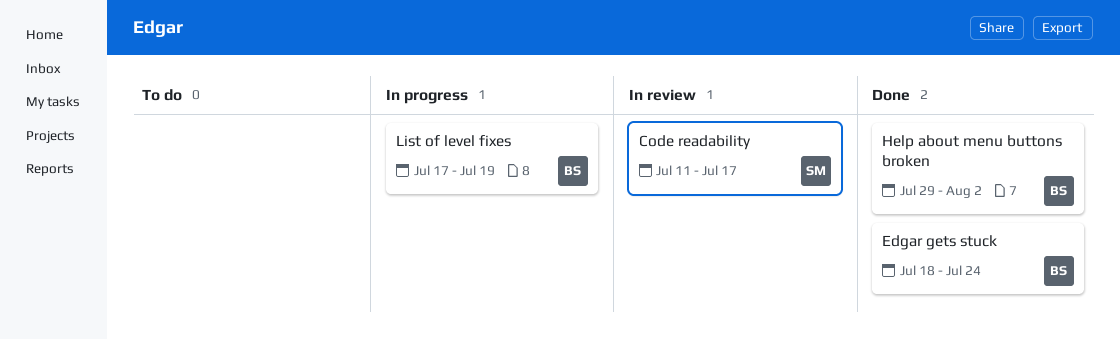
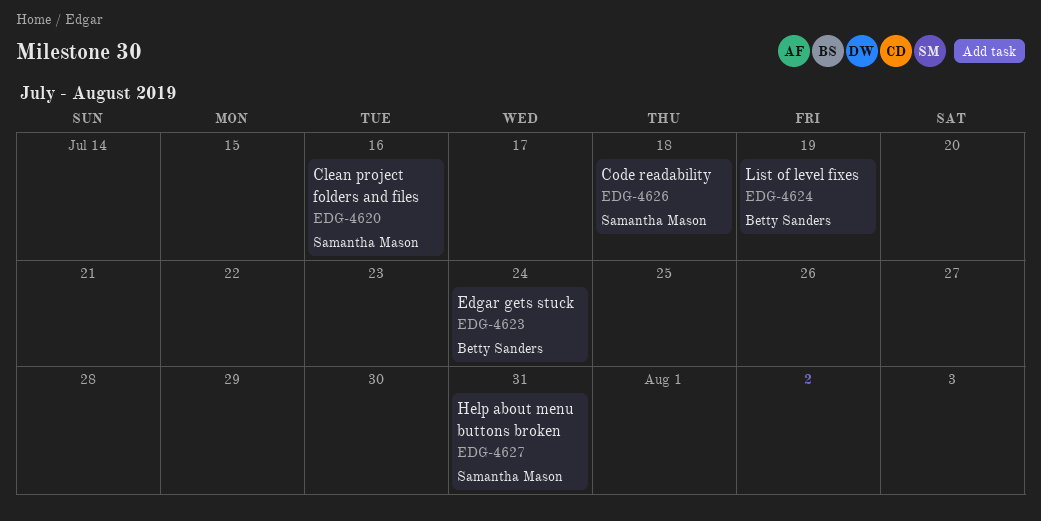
Clean project folders and files: none -> present
Code readability, due: Jul 17 -> Jul 18
Help about menu buttons broken, owner: Betty Sanders -> Samantha Mason
Help about menu buttons broken, due: Aug 2 -> Jul 31

